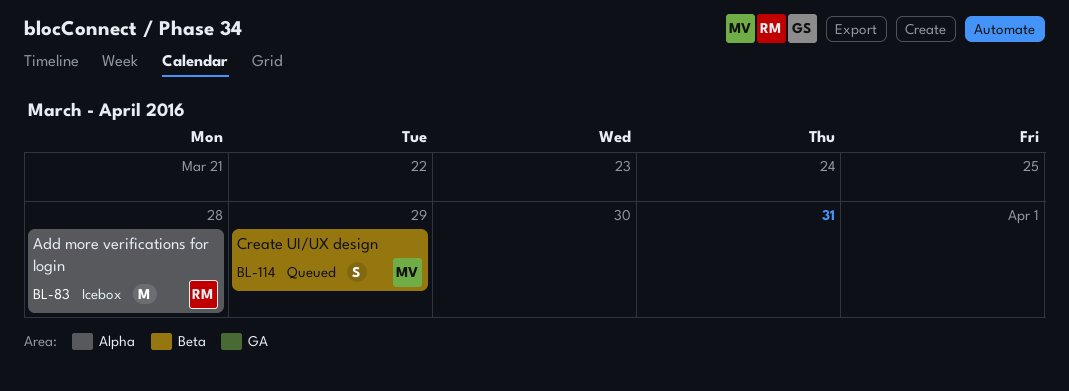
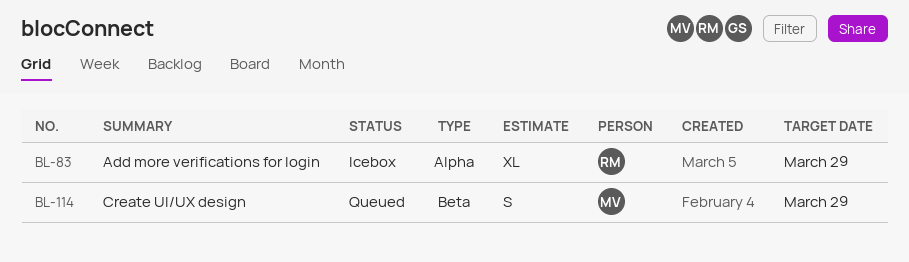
BL-83, estimate: M -> XL
BL-83, due: Mar 28 -> Mar 29

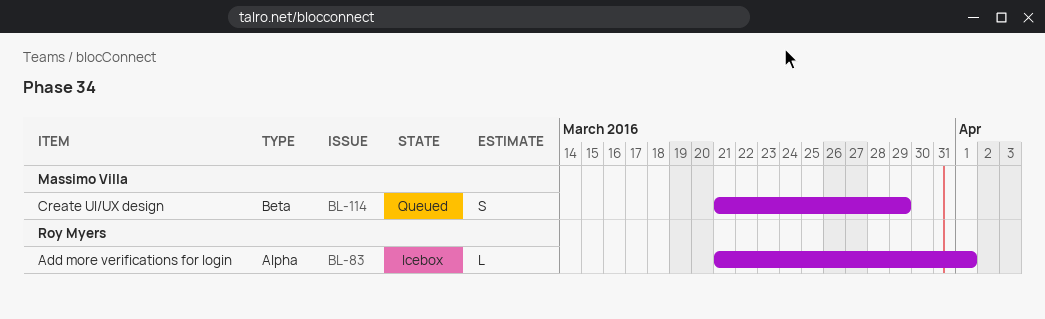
BL-83, estimate: XL -> L
BL-83, due: Mar 29 -> Apr 1

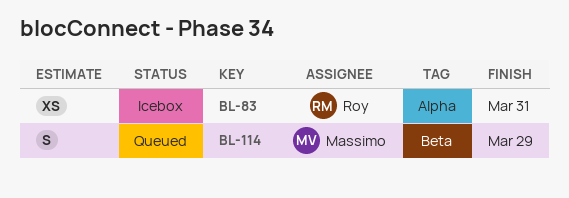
BL-83, estimate: L -> XS
BL-83, due: Apr 1 -> Mar 31

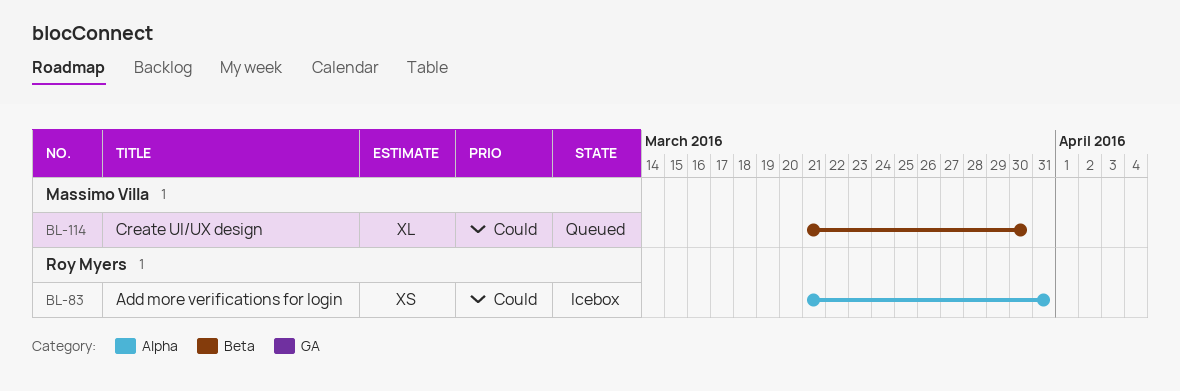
BL-114, estimate: S -> XL
BL-114, due: Mar 29 -> Mar 30

